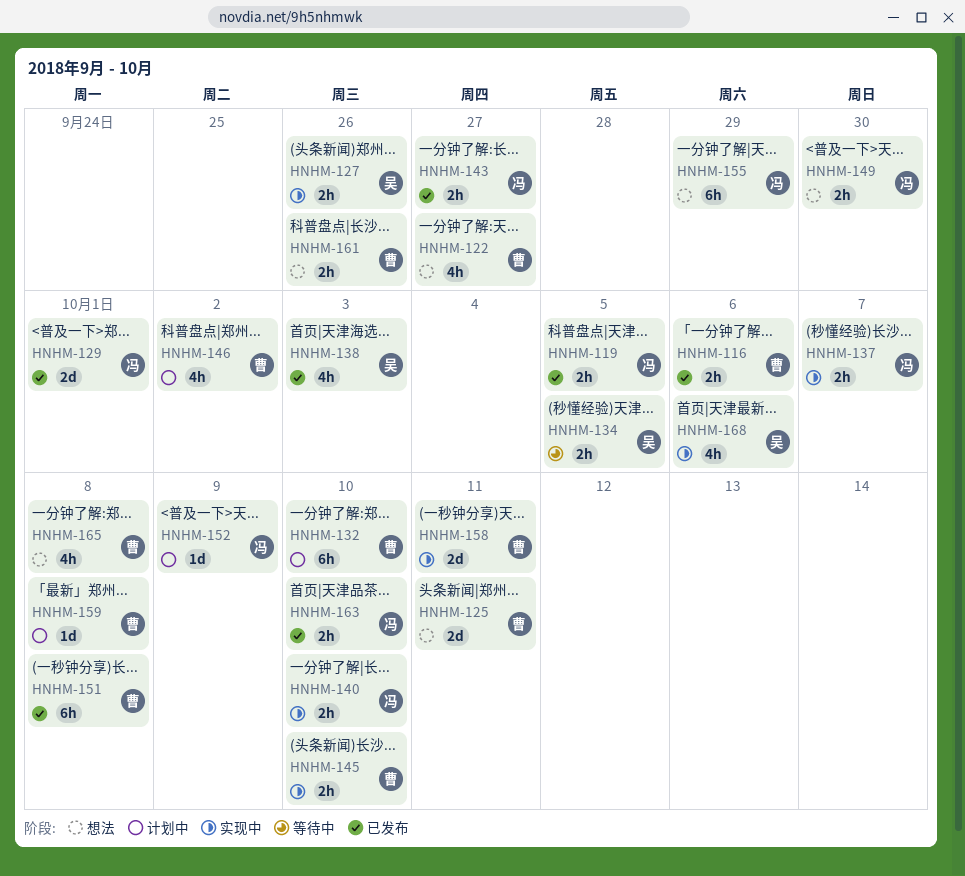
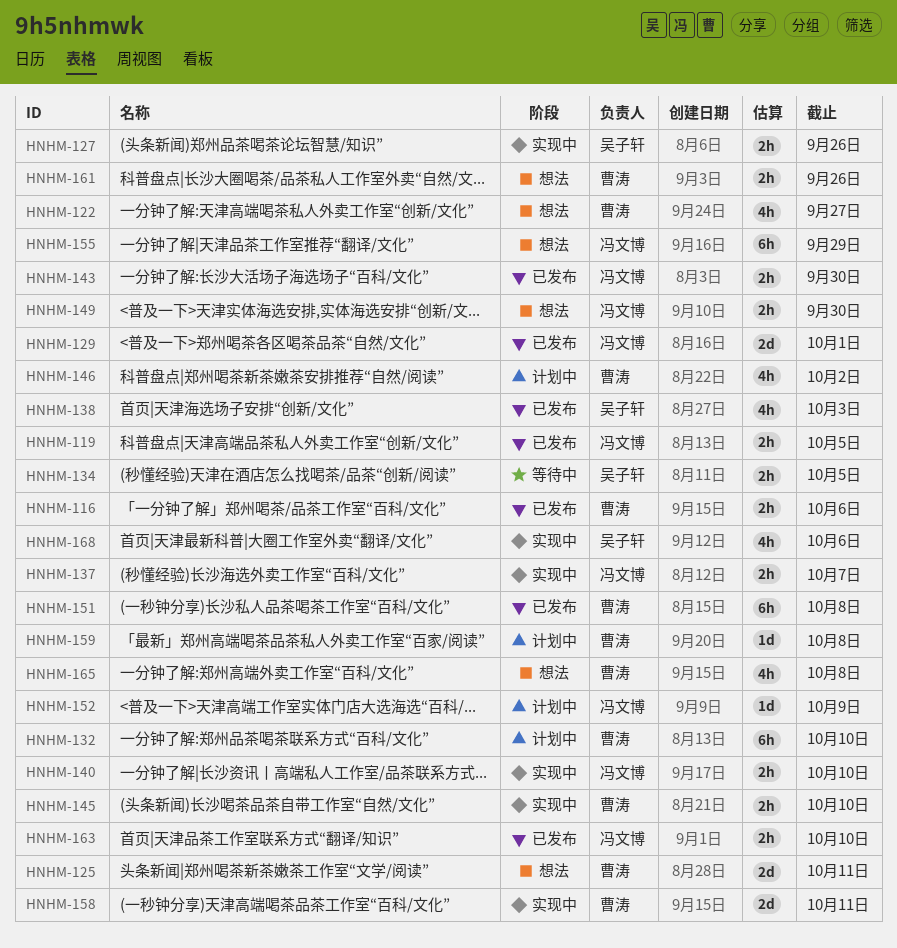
HNHM-143, due: Sep 27 -> Sep 30

